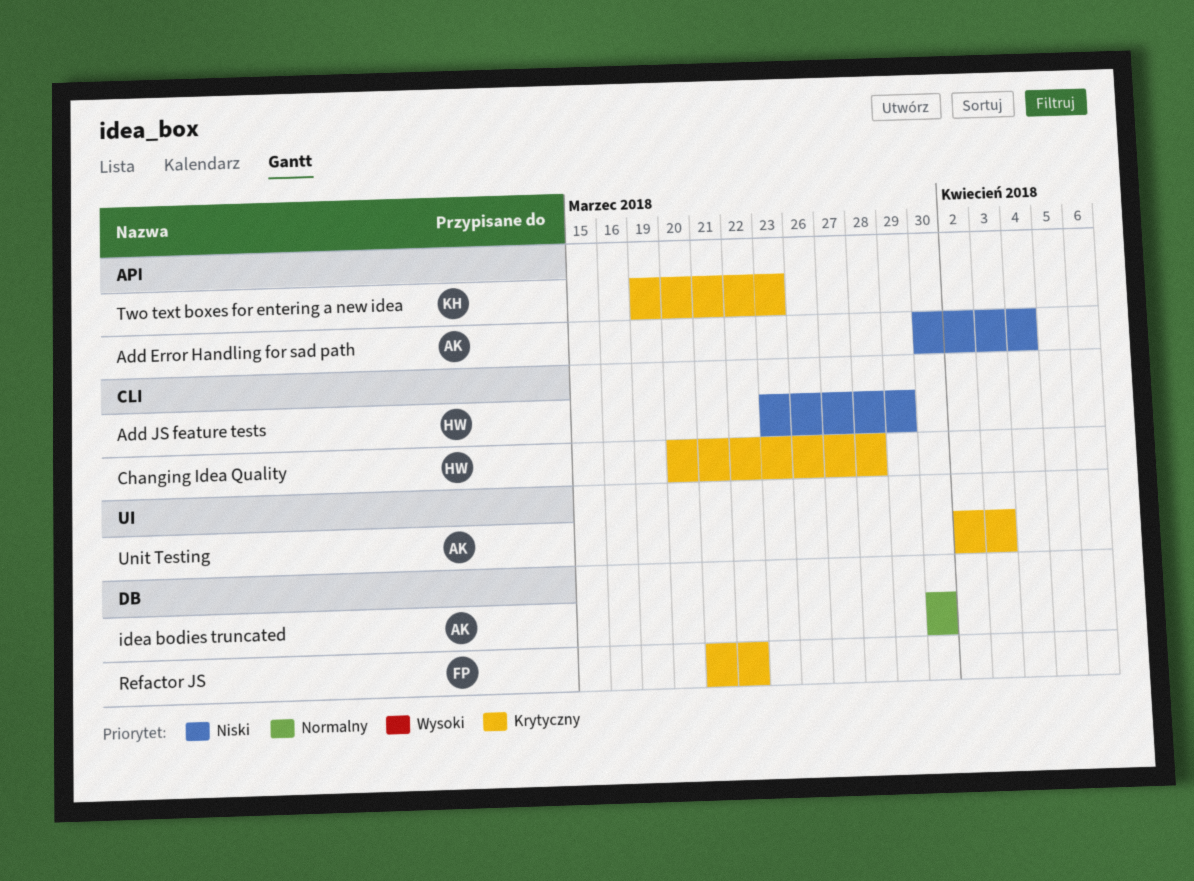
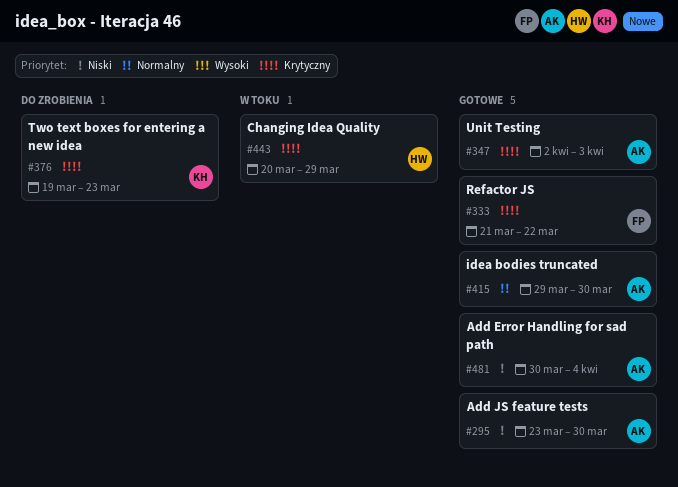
Add JS feature tests, owner: HW -> AK
Add JS feature tests, due: Mar 29 -> Mar 30
Changing Idea Quality, due: Mar 28 -> Mar 29
idea bodies truncated, start: Mar 30 -> Mar 29

